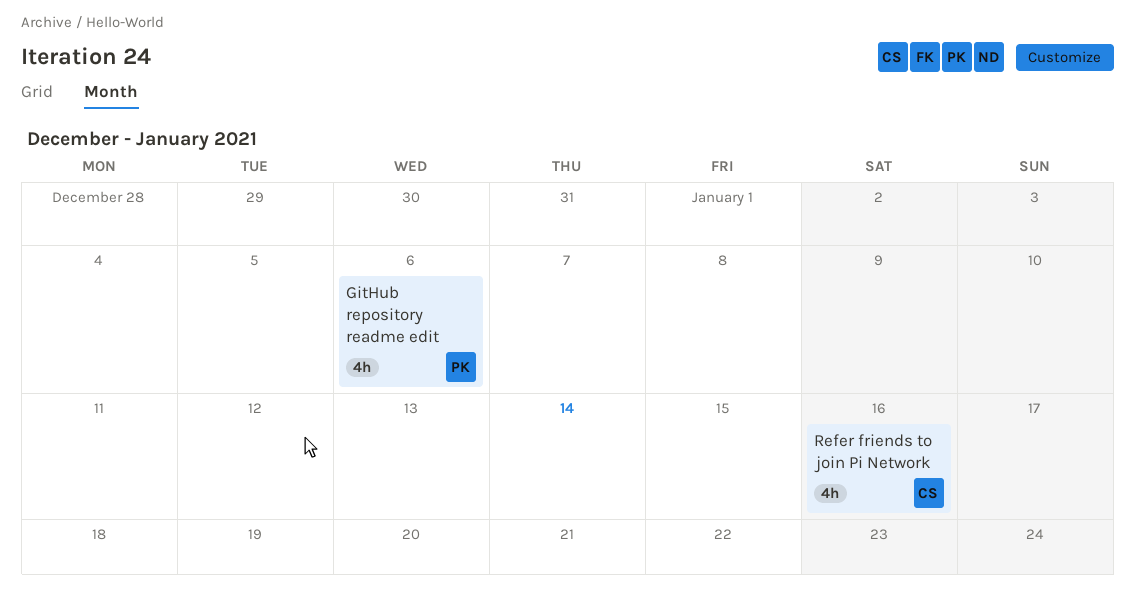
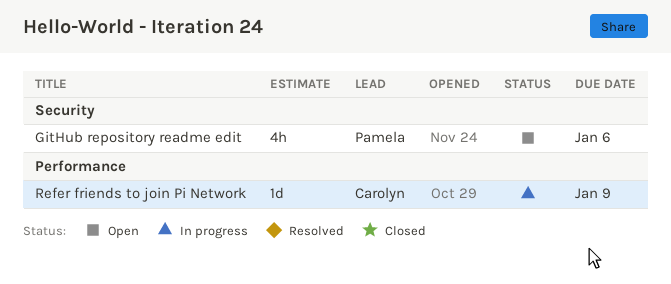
Refer friends to join Pi Network, estimate: 4h -> 1d
Refer friends to join Pi Network, due: Jan 16 -> Jan 9

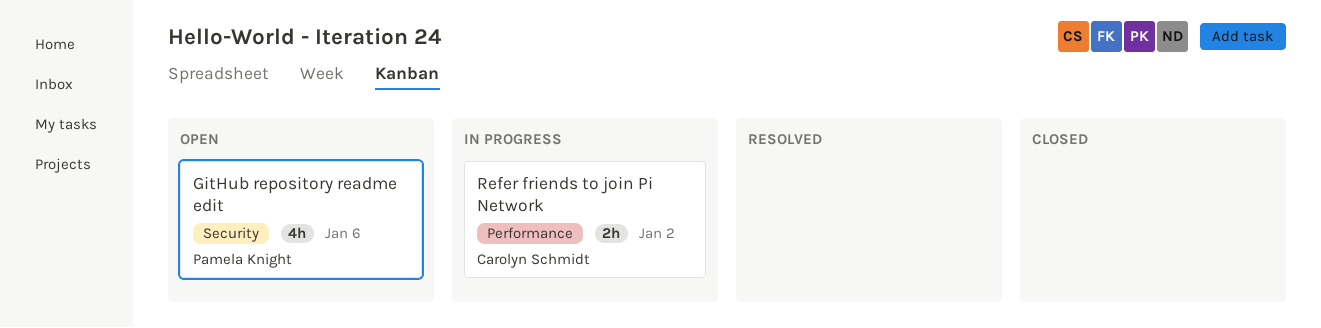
Refer friends to join Pi Network, estimate: 1d -> 2h
Refer friends to join Pi Network, due: Jan 9 -> Jan 2

